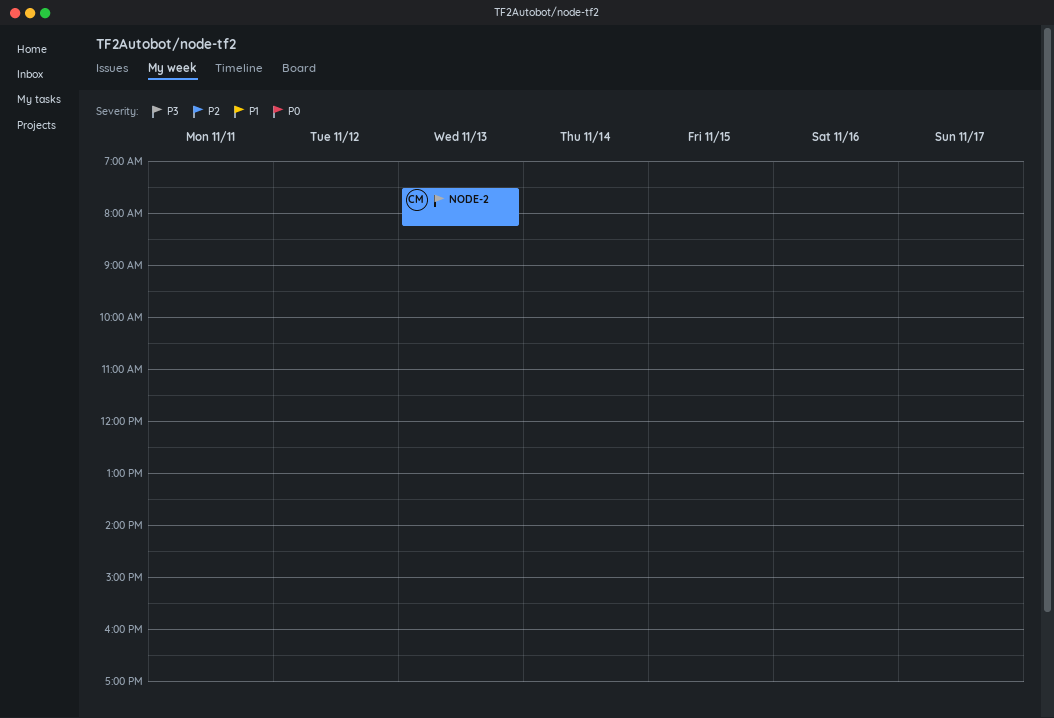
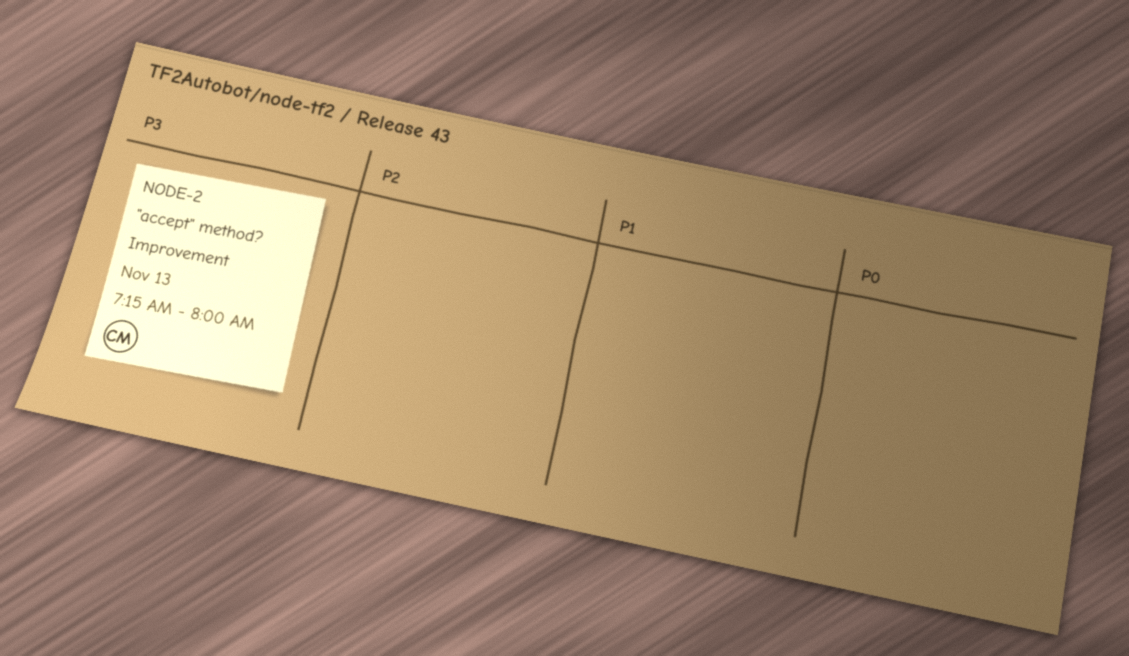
NODE-2, begins: 07:30 -> 07:15
NODE-2, ends: 08:15 -> 08:00

